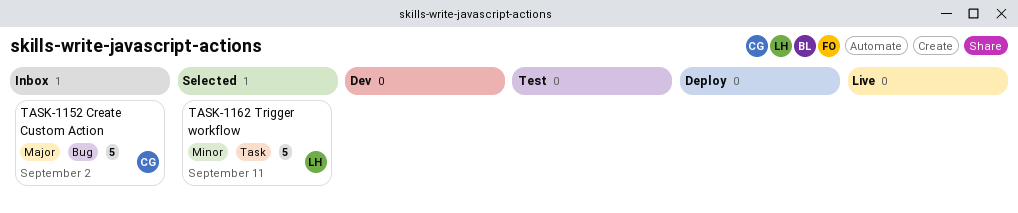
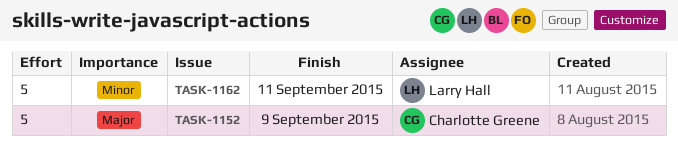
TASK-1152, due: Sep 2 -> Sep 9

